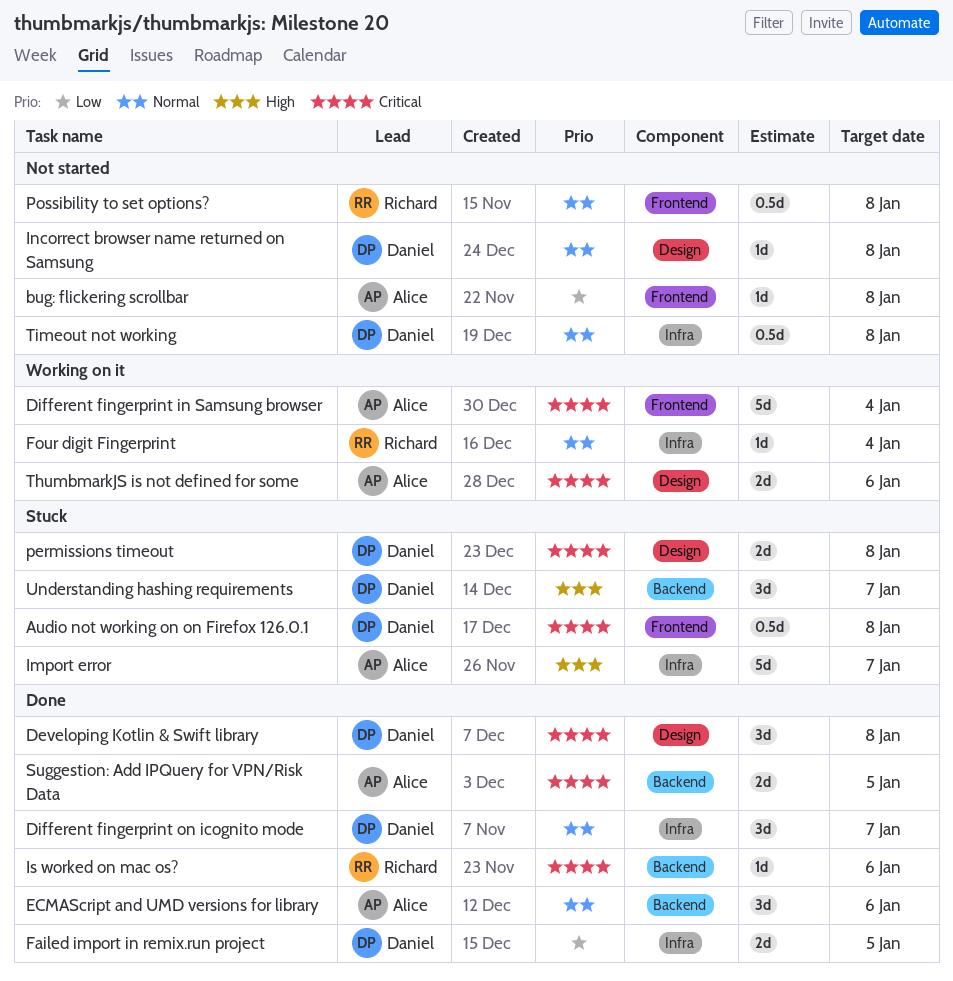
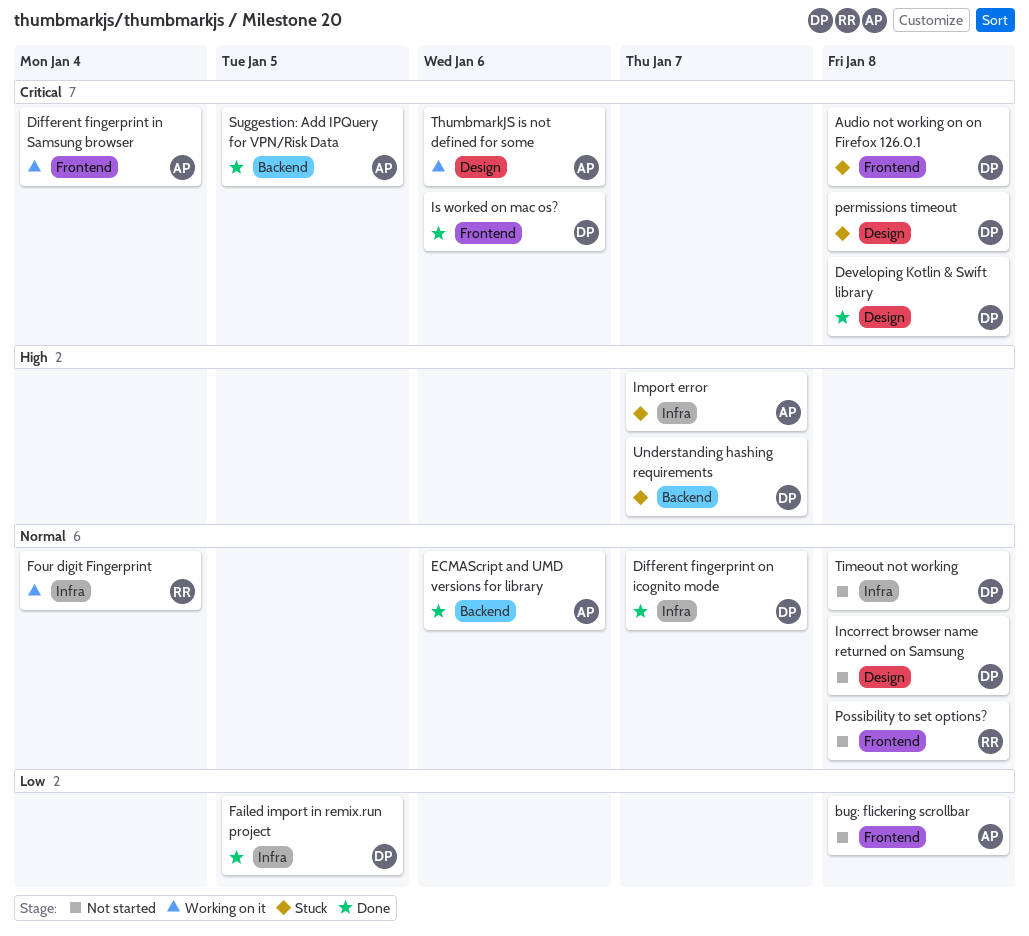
Is worked on mac os?, owner: Richard -> Daniel
Is worked on mac os?, label: Backend -> Frontend

